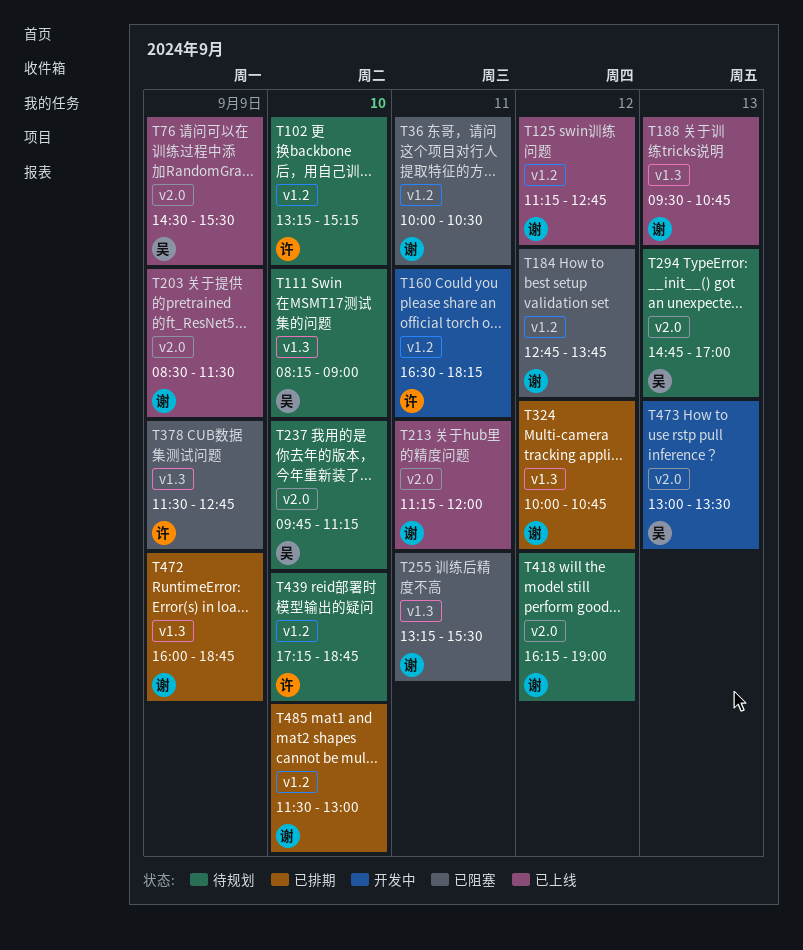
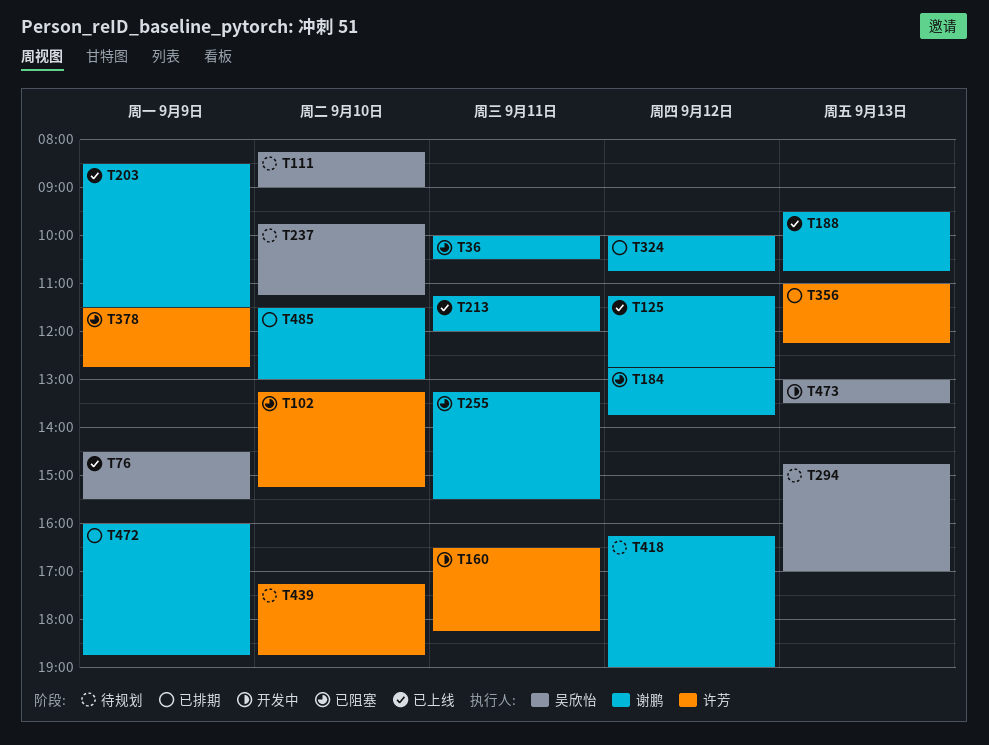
T102, status: 待规划 -> 已阻塞
T356: none -> present

